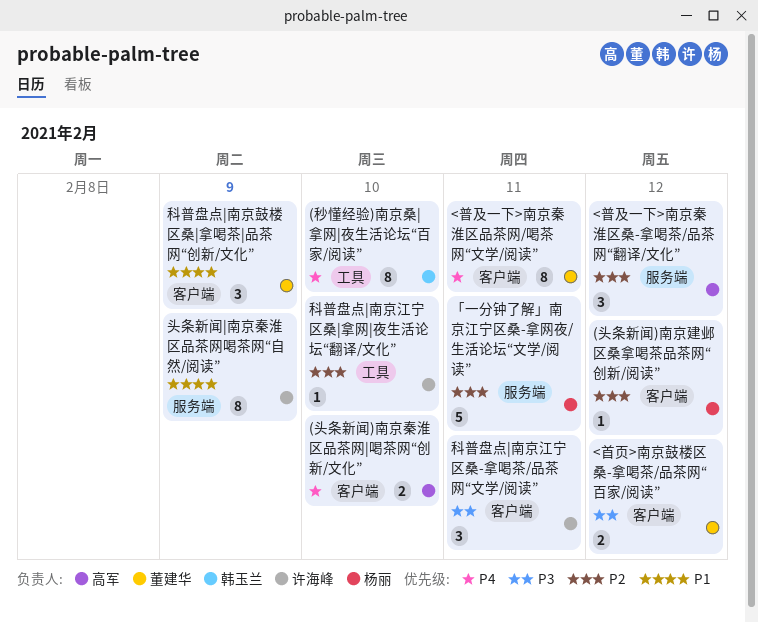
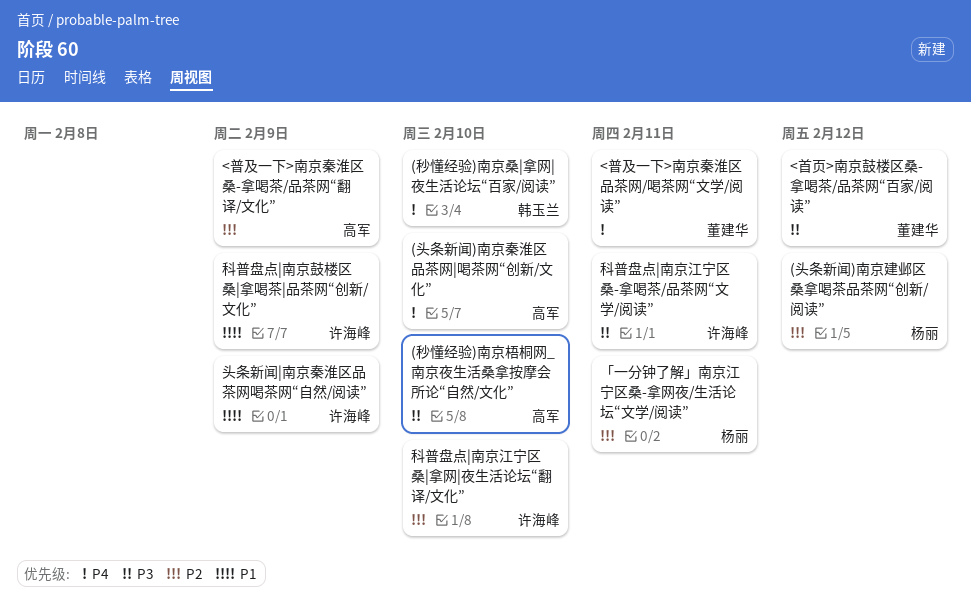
(秒懂经验)南京梧桐网_南京夜生活桑拿按摩会所论“自然/文化”: none -> present
<普及一下>南京秦淮区桑-拿喝茶/品茶网“翻译/文化”, due: Feb 12 -> Feb 9
科普盘点|南京鼓楼区桑|拿喝茶|品茶网“创新/文化”, owner: 董建华 -> 许海峰

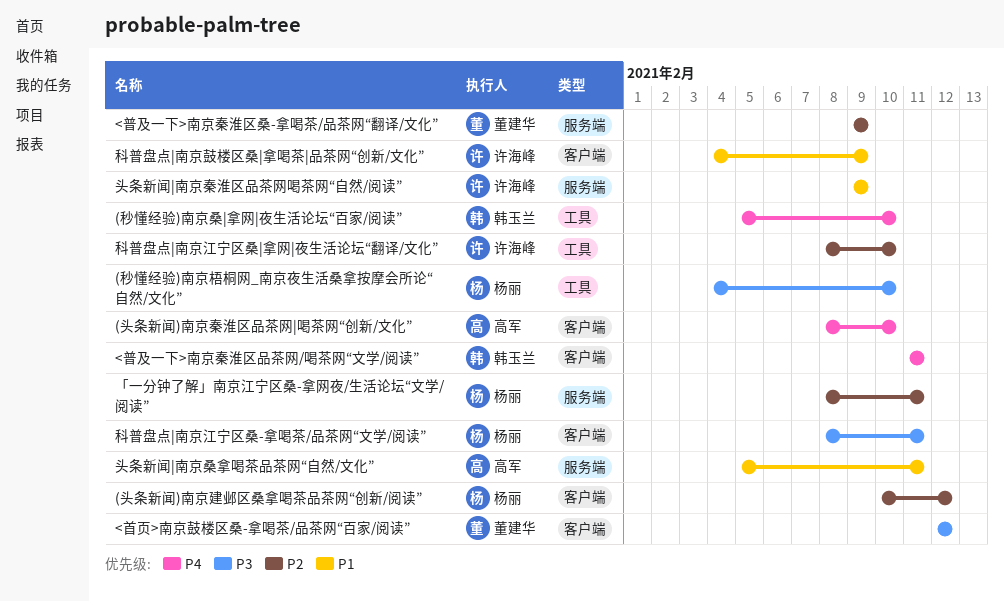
(秒懂经验)南京梧桐网_南京夜生活桑拿按摩会所论“自然/文化”, owner: 高军 -> 杨丽
<普及一下>南京秦淮区品茶网/喝茶网“文学/阅读”, owner: 董建华 -> 韩玉兰
<普及一下>南京秦淮区桑-拿喝茶/品茶网“翻译/文化”, owner: 高军 -> 董建华
头条新闻|南京桑拿喝茶品茶网“自然/文化”: none -> present
科普盘点|南京江宁区桑-拿喝茶/品茶网“文学/阅读”, owner: 许海峰 -> 杨丽

